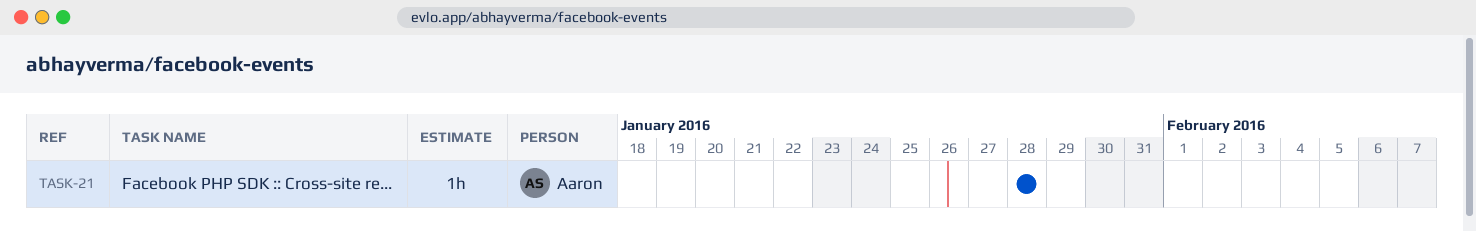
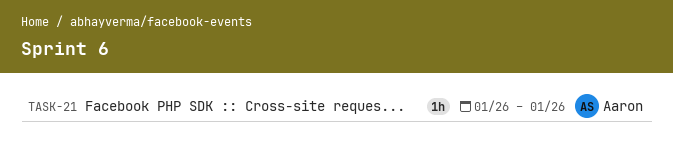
TASK-21, start: Jan 28 -> Jan 26
TASK-21, due: Jan 28 -> Jan 26

